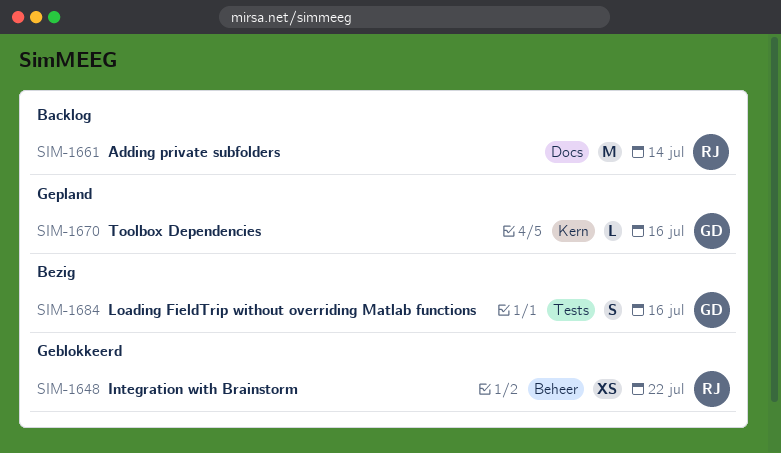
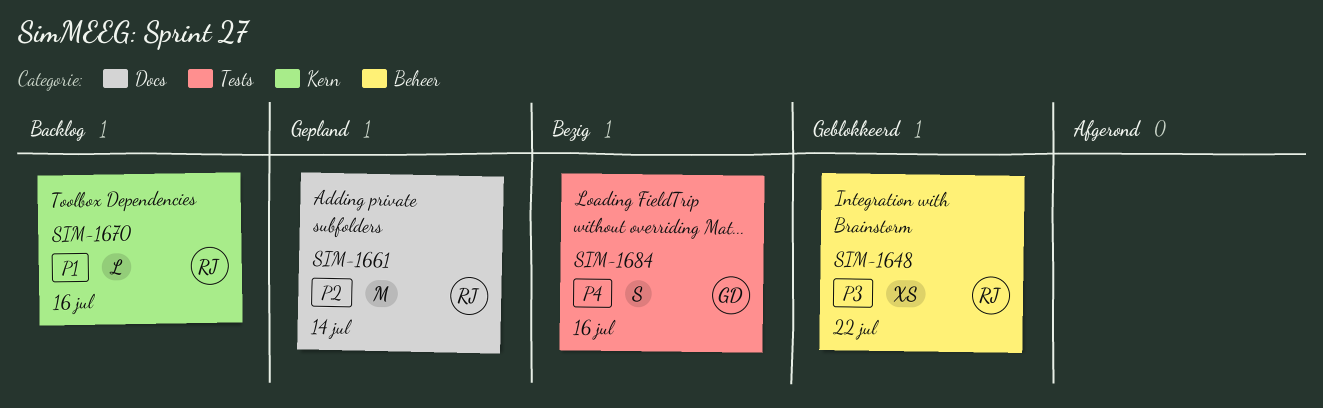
SIM-1661, status: Backlog -> Gepland
SIM-1670, status: Gepland -> Backlog
SIM-1670, owner: GD -> RJ

